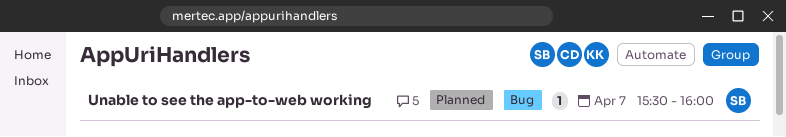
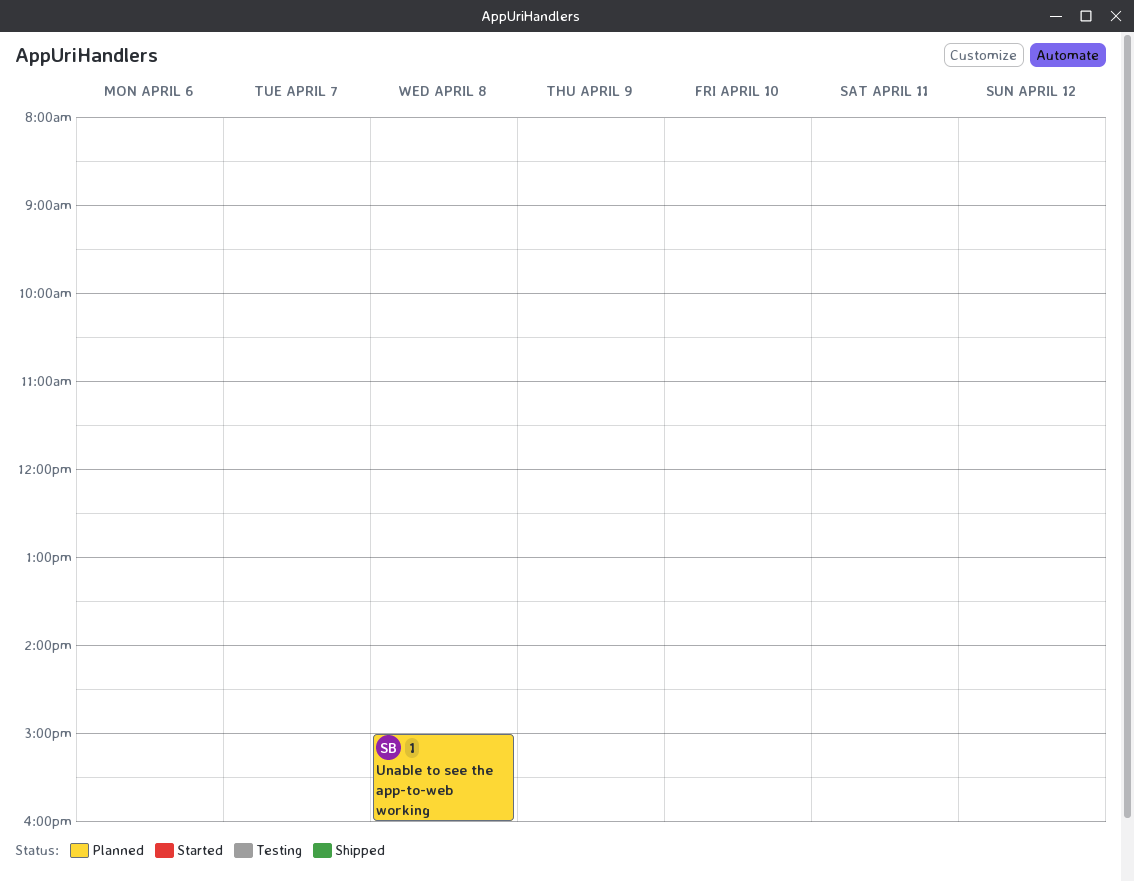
Unable to see the app-to-web working, day: Apr 7 -> Apr 8
Unable to see the app-to-web working, begins: 15:30 -> 15:00

